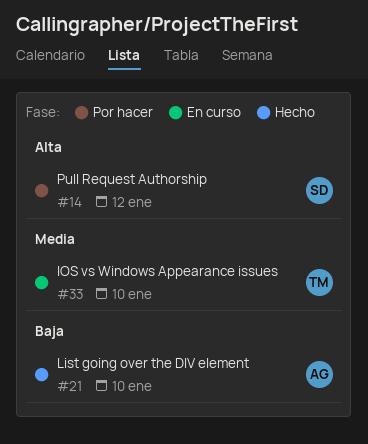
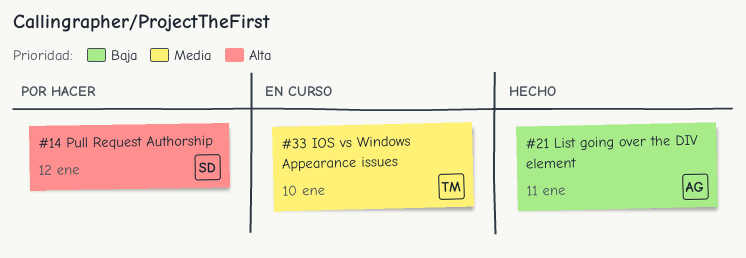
#21, due: Jan 10 -> Jan 11

